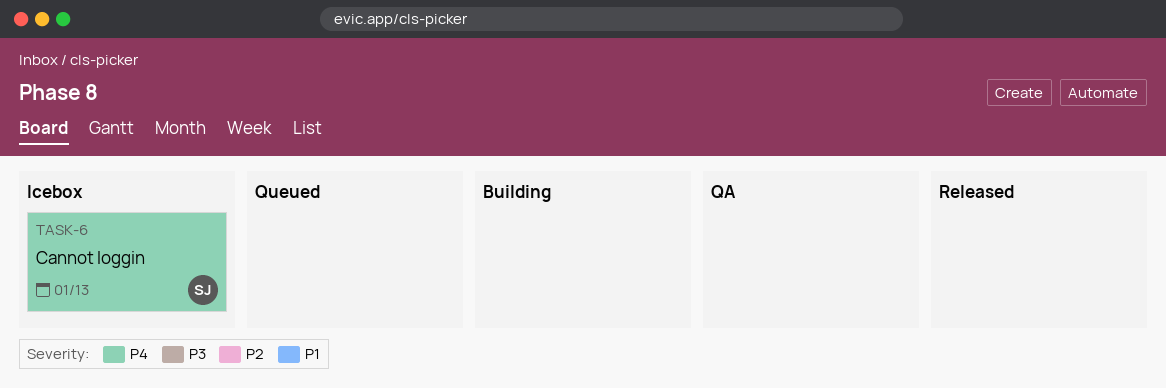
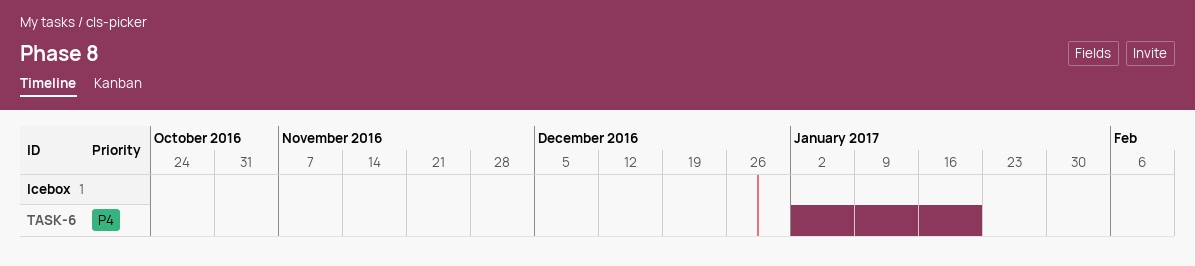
TASK-6, due: Jan 13 -> Jan 20

